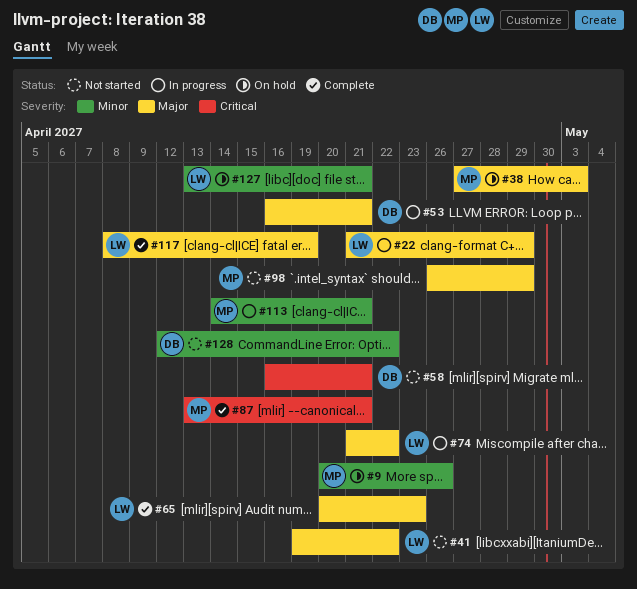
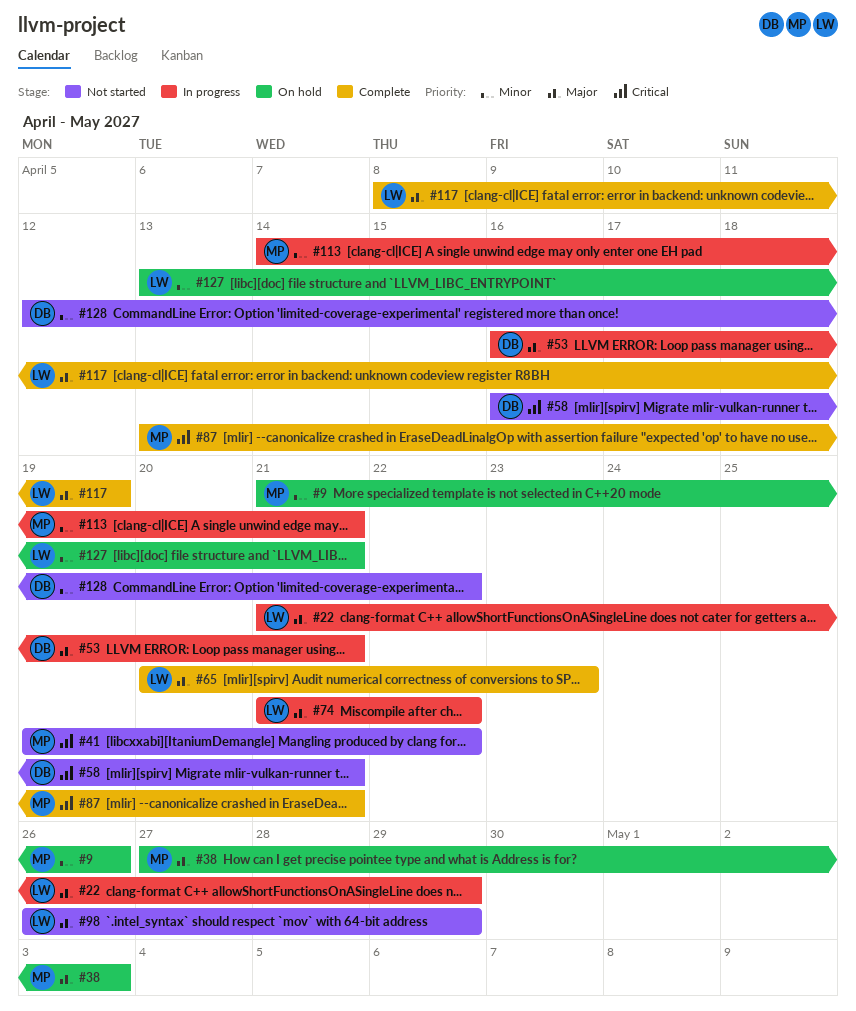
#9, start: Apr 20 -> Apr 21
#41, owner: LW -> MP
#41, priority: Major -> Critical
#98, owner: MP -> LW

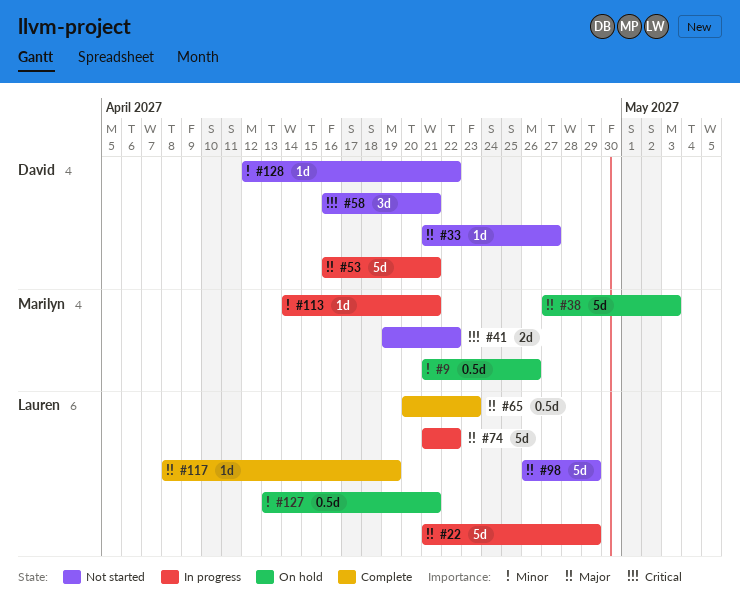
#33: none -> present
#87: present -> none

